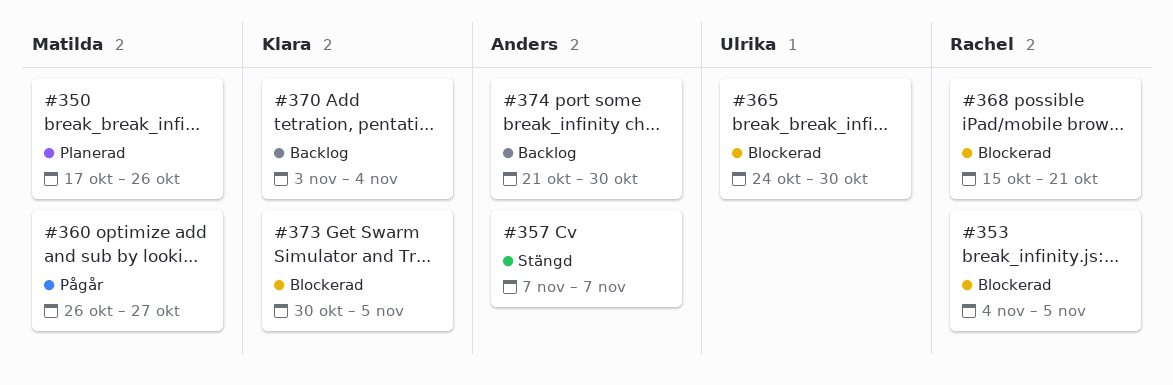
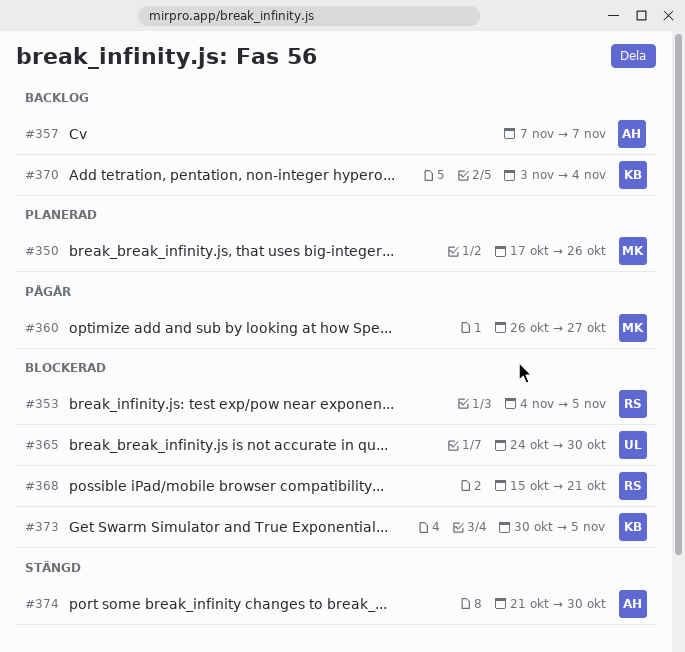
#357, status: Stängd -> Backlog
#374, status: Backlog -> Stängd

